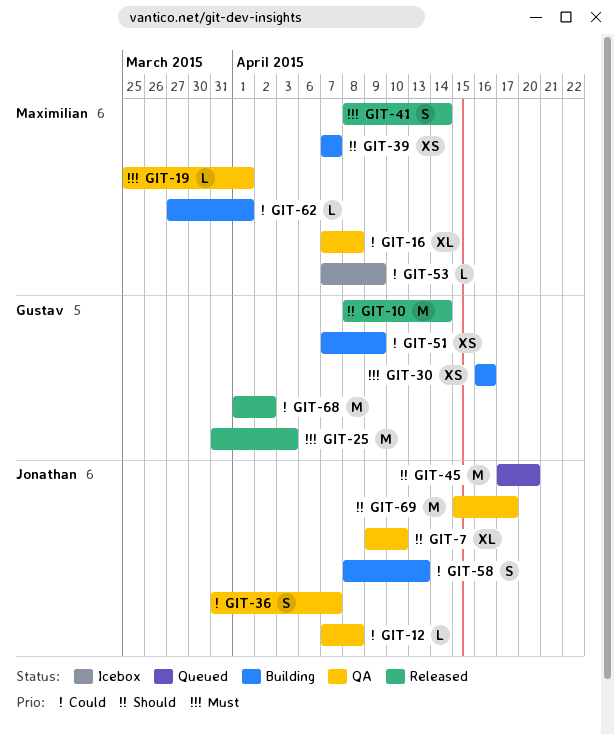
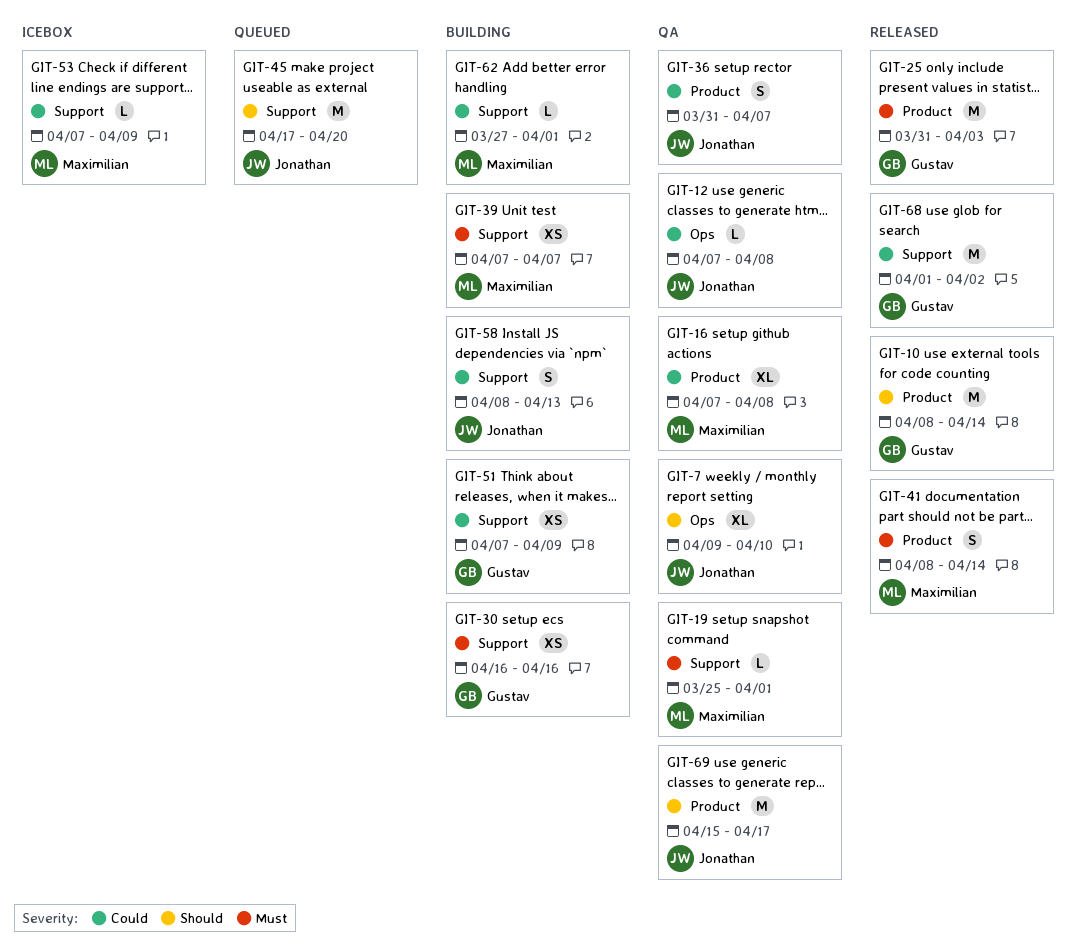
GIT-39, priority: Should -> Must

